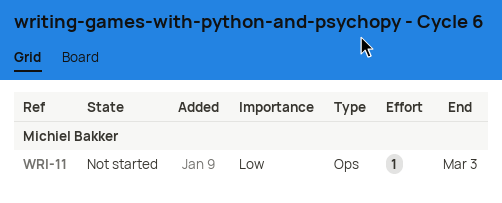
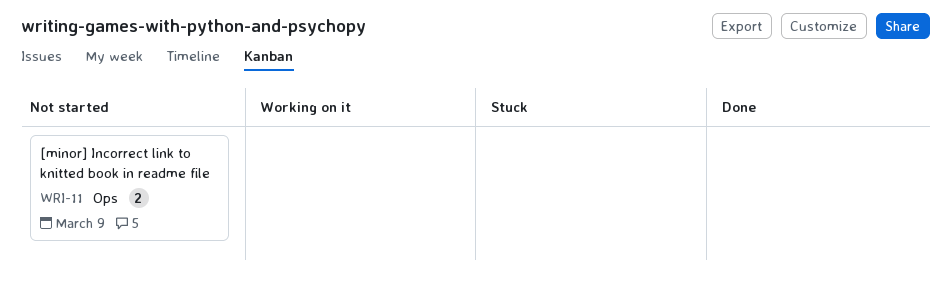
WRI-11, estimate: 1 -> 2
WRI-11, due: Mar 3 -> Mar 9

